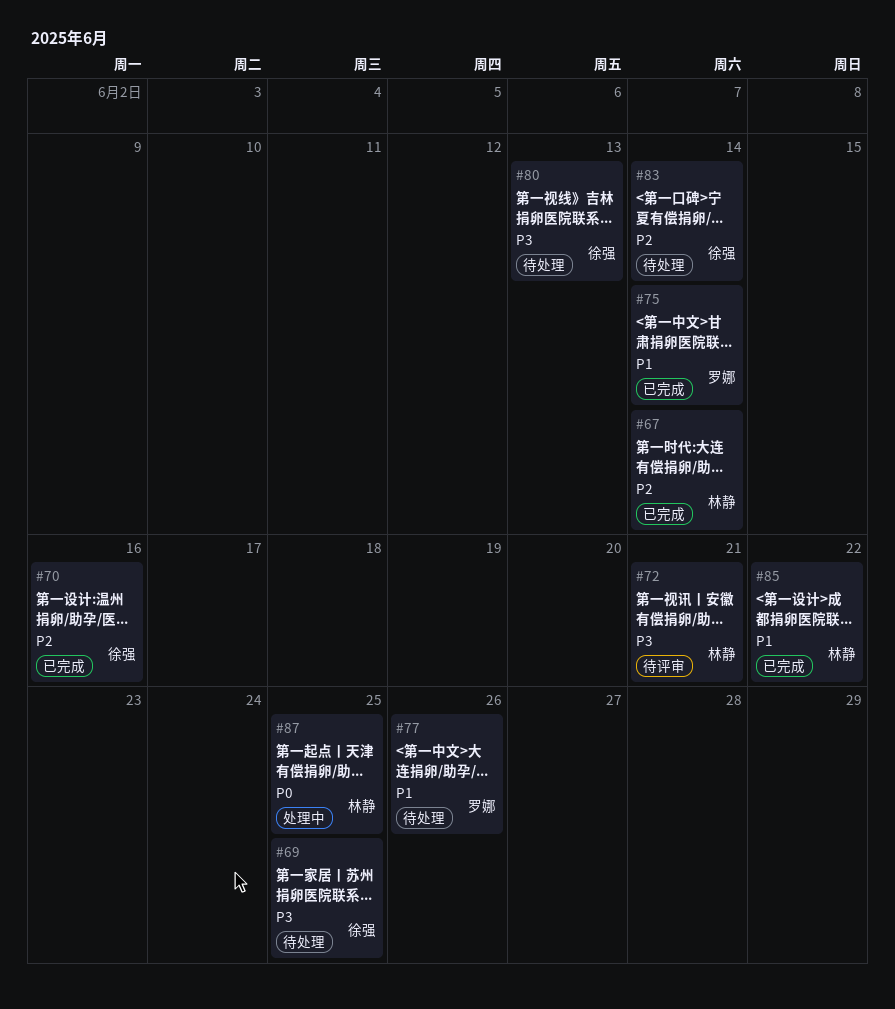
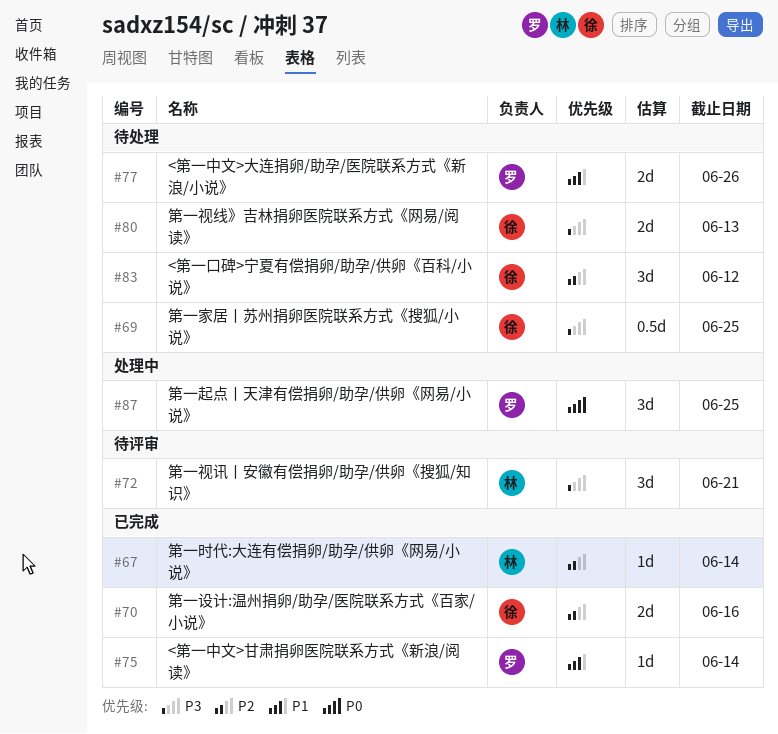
#83, due: Jun 14 -> Jun 12
#85: present -> none
#87, owner: 林静 -> 罗娜

